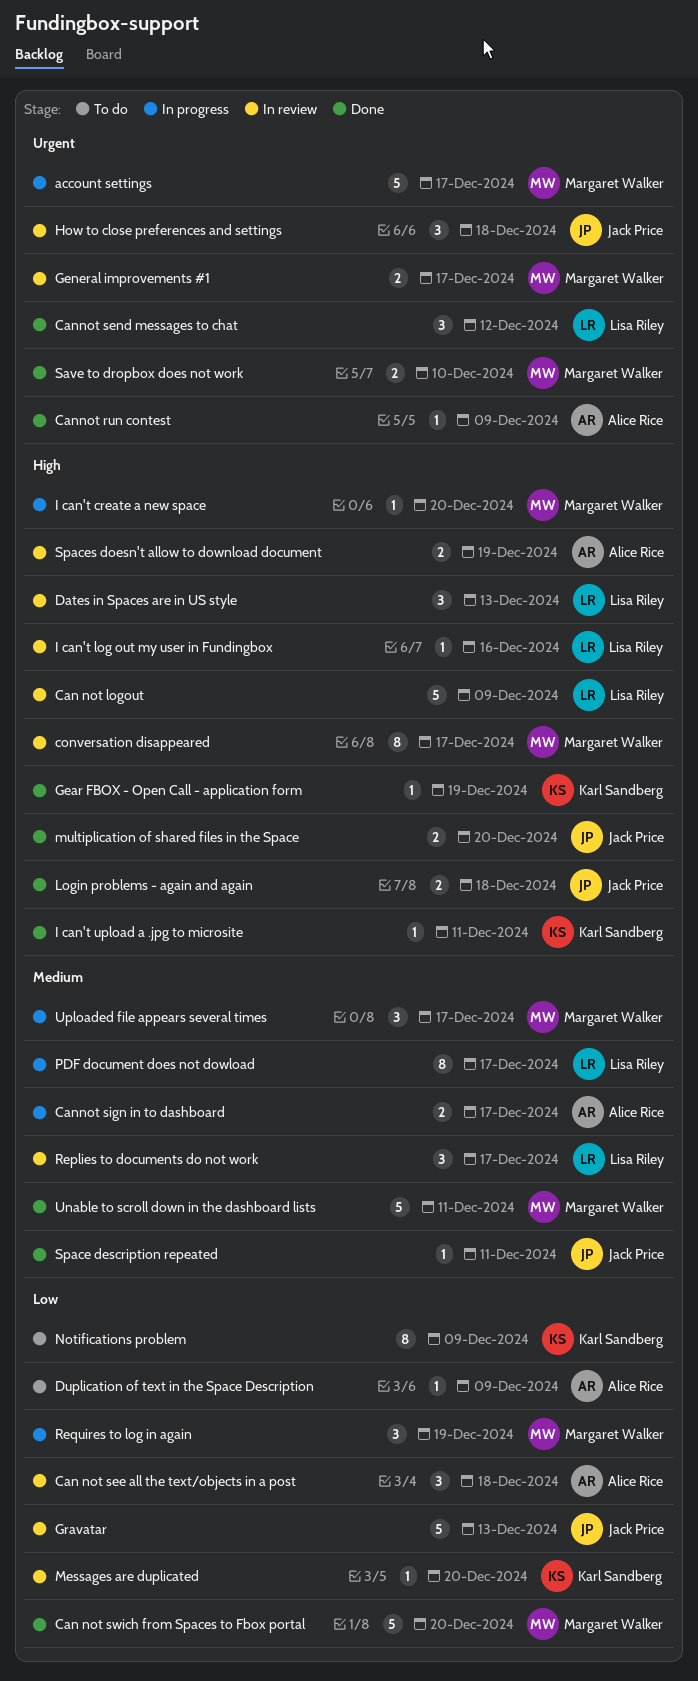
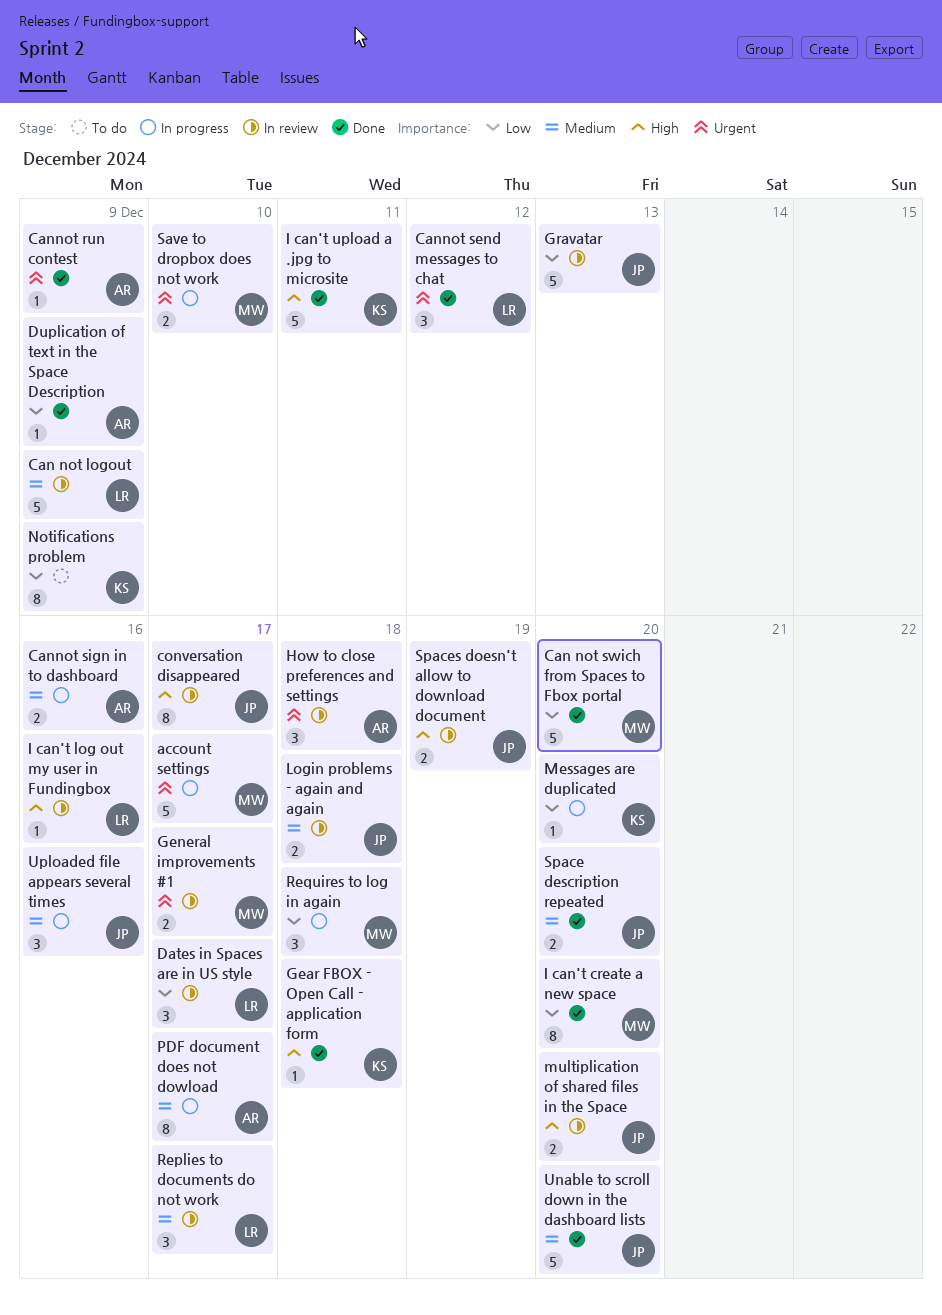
Can not logout, priority: High -> Medium
Can not see all the text/objects in a post: present -> none
Cannot sign in to dashboard, due: Dec 17 -> Dec 16
conversation disappeared, owner: Margaret Walker -> Jack Price
Dates in Spaces are in US style, priority: High -> Low
Dates in Spaces are in US style, due: Dec 13 -> Dec 17
Duplication of text in the Space Description, status: To do -> Done
Gear FBOX - Open Call - application form, due: Dec 19 -> Dec 18
How to close preferences and settings, owner: Jack Price -> Alice Rice
I can't create a new space, status: In progress -> Done
I can't create a new space, priority: High -> Low
I can't create a new space, estimate: 1 -> 8
I can't upload a .jpg to microsite, estimate: 1 -> 5
Login problems - again and again, status: Done -> In review
Login problems - again and again, priority: High -> Medium
Messages are duplicated, status: In review -> In progress
multiplication of shared files in the Space, status: Done -> In review
PDF document does not dowload, owner: Lisa Riley -> Alice Rice
Requires to log in again, due: Dec 19 -> Dec 18
Save to dropbox does not work, status: Done -> In progress
Space description repeated, estimate: 1 -> 2
Space description repeated, due: Dec 11 -> Dec 20
Spaces doesn't allow to download document, owner: Alice Rice -> Jack Price
Unable to scroll down in the dashboard lists, owner: Margaret Walker -> Jack Price
Unable to scroll down in the dashboard lists, due: Dec 11 -> Dec 20
Uploaded file appears several times, owner: Margaret Walker -> Jack Price
Uploaded file appears several times, due: Dec 17 -> Dec 16

